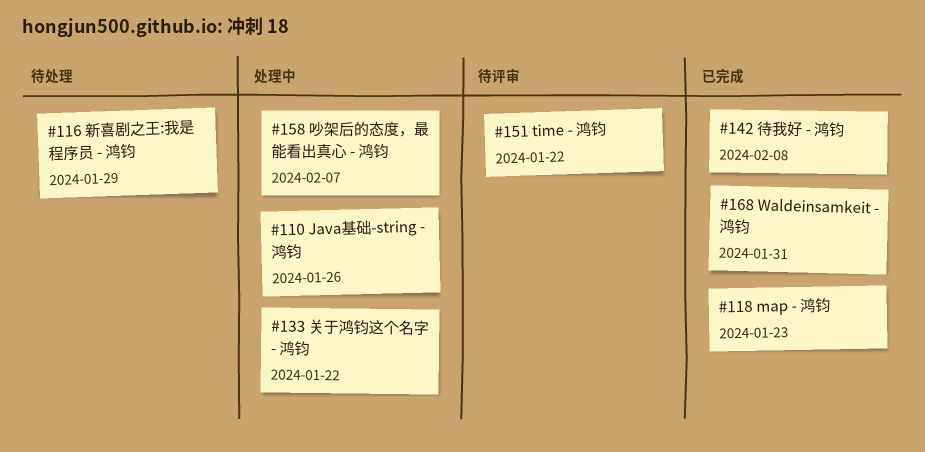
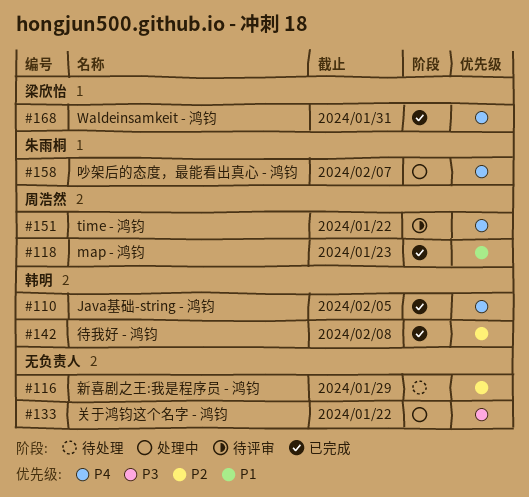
#110, status: 处理中 -> 已完成
#110, due: Jan 26 -> Feb 5

